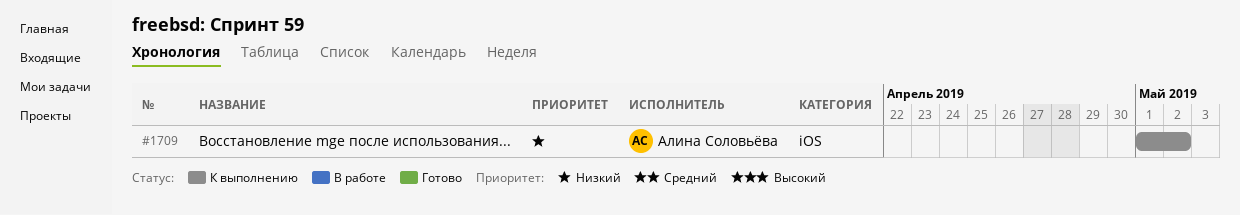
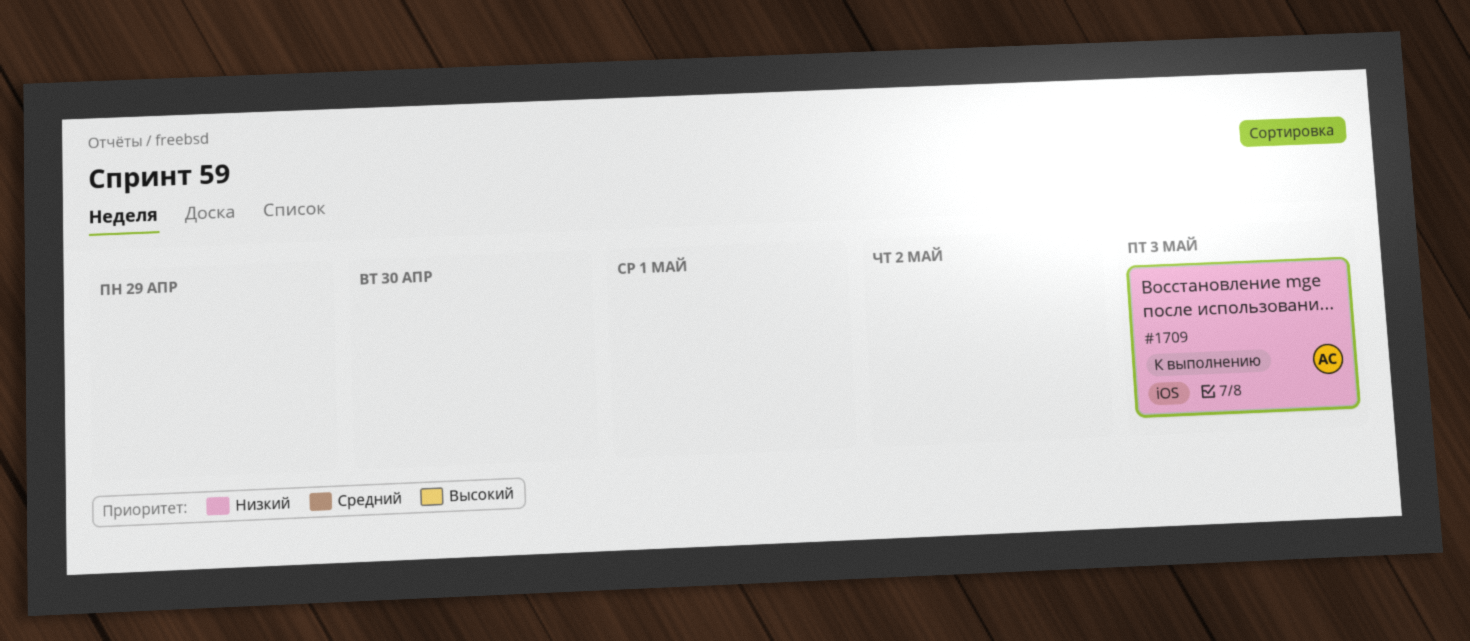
#1709, due: May 2 -> May 3

